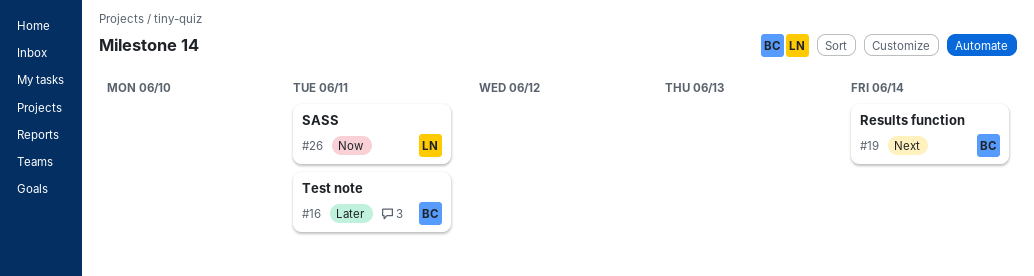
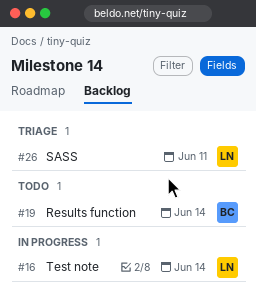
#16, owner: BC -> LN
#16, due: Jun 11 -> Jun 14

